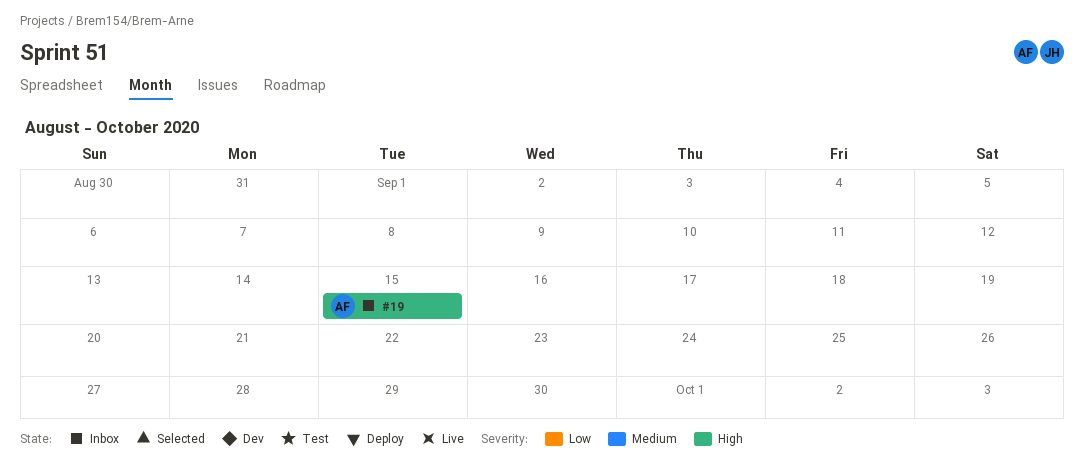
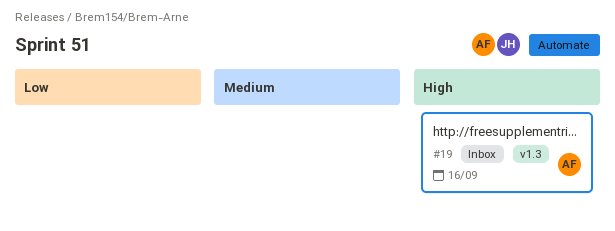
#19, due: Sep 15 -> Sep 16

